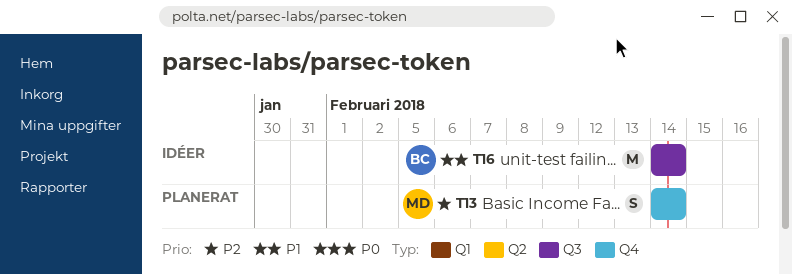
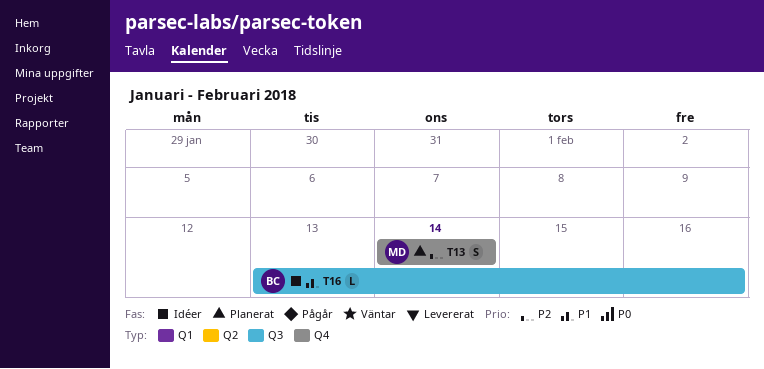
T16, estimate: M -> L
T16, start: Feb 14 -> Feb 13
T16, due: Feb 14 -> Feb 16

